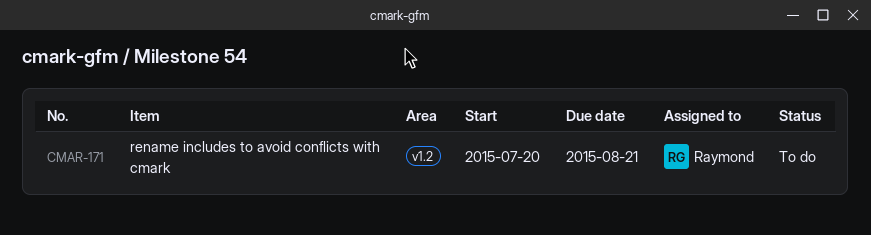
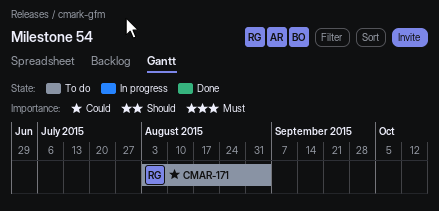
CMAR-171, start: Jul 20 -> Aug 3
CMAR-171, due: Aug 21 -> Sep 4

